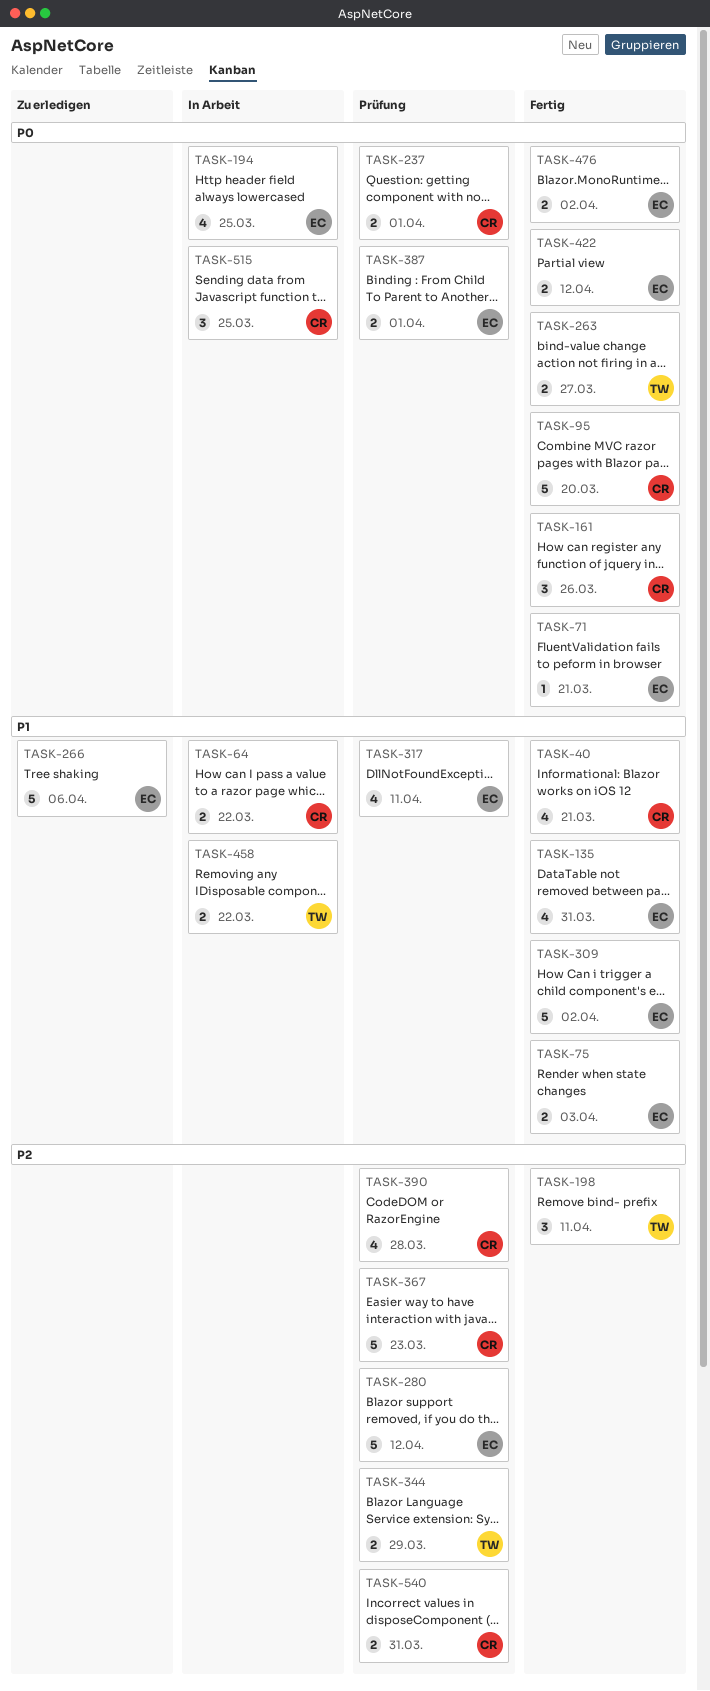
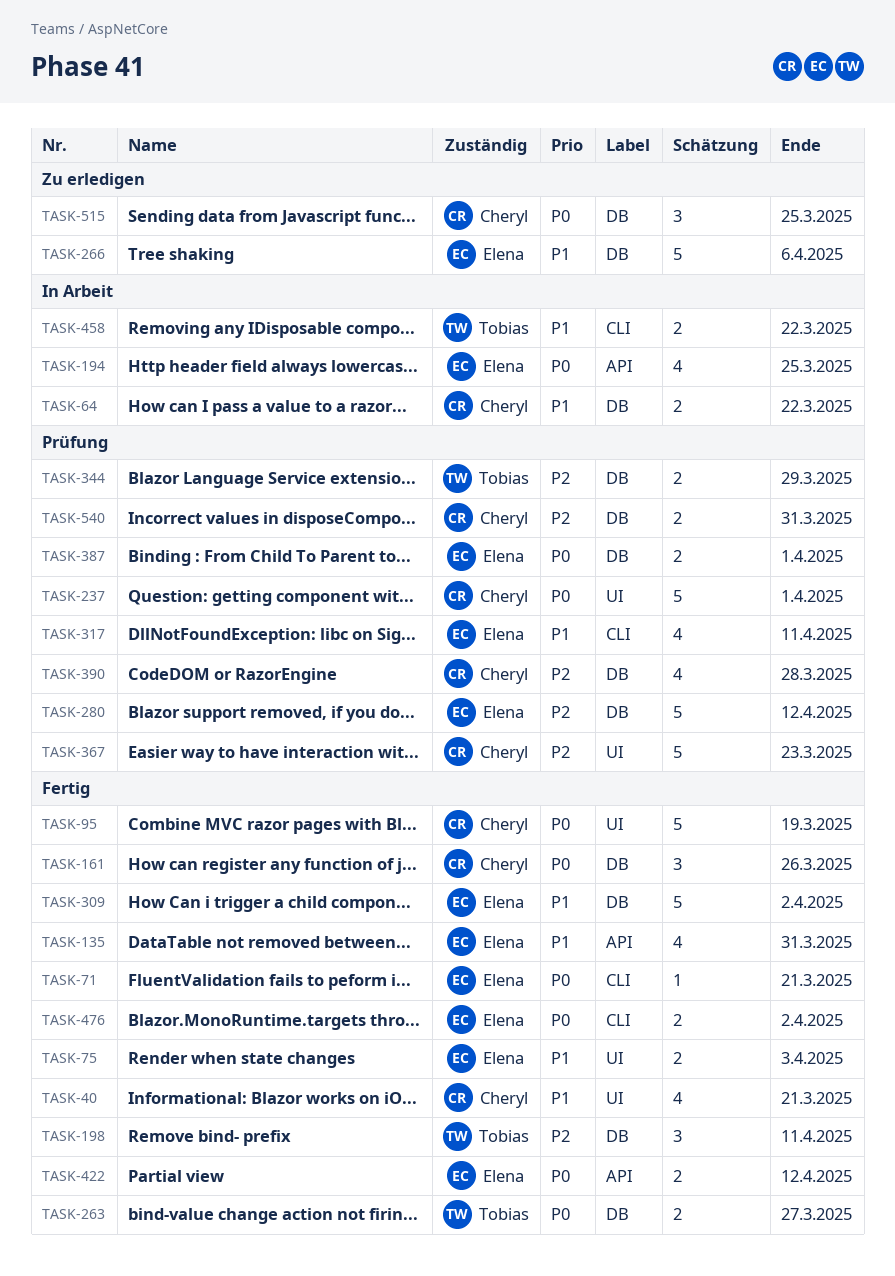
TASK-95, due: Mar 20 -> Mar 19
TASK-237, estimate: 2 -> 5
TASK-515, status: In Arbeit -> Zu erledigen

